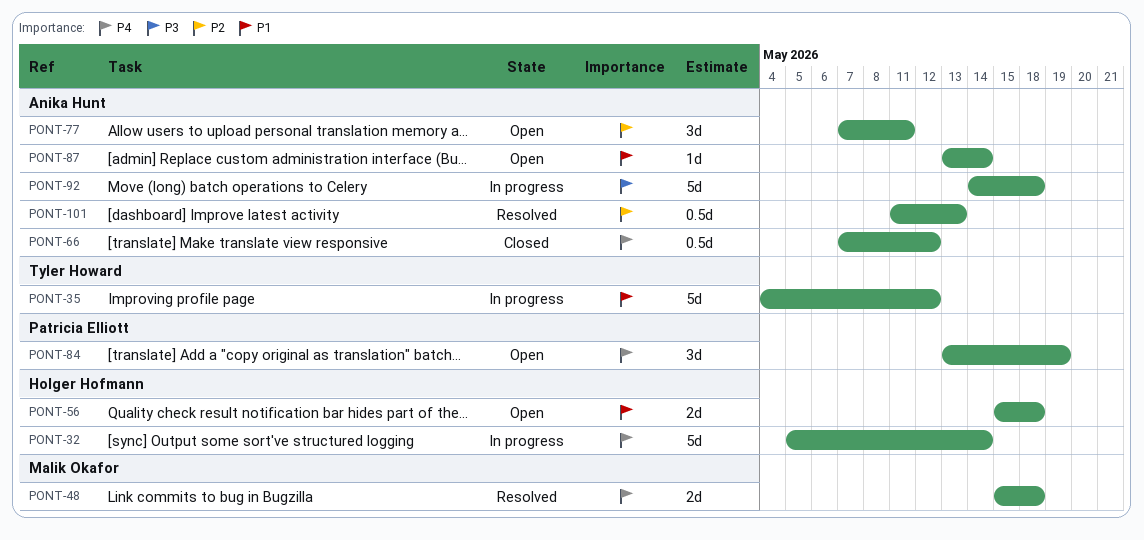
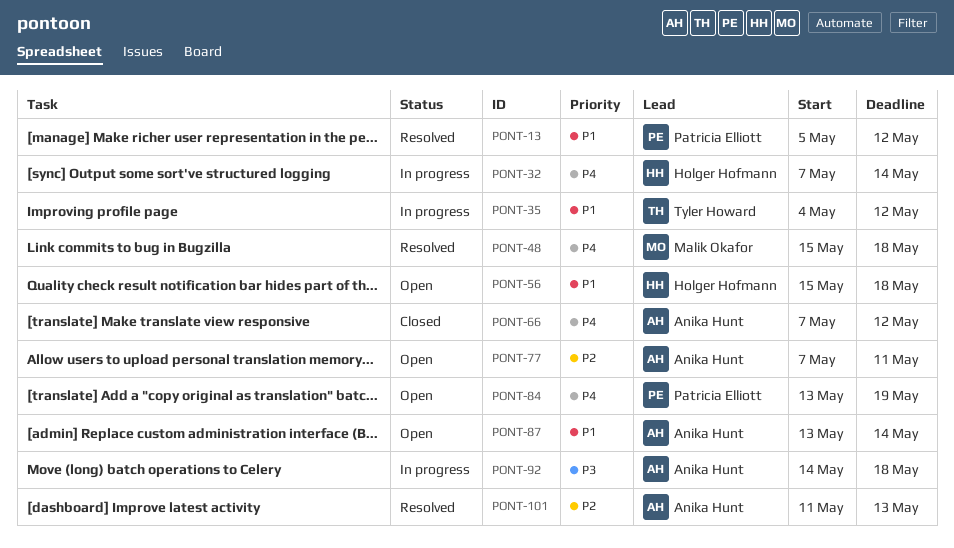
PONT-13: none -> present
PONT-32, start: May 5 -> May 7

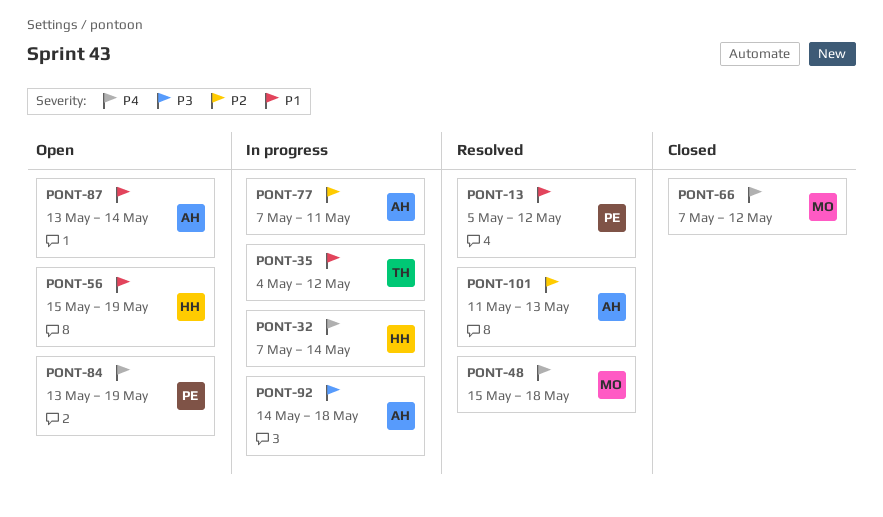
PONT-56, due: May 18 -> May 19
PONT-66, owner: Anika Hunt -> Malik Okafor
PONT-77, status: Open -> In progress

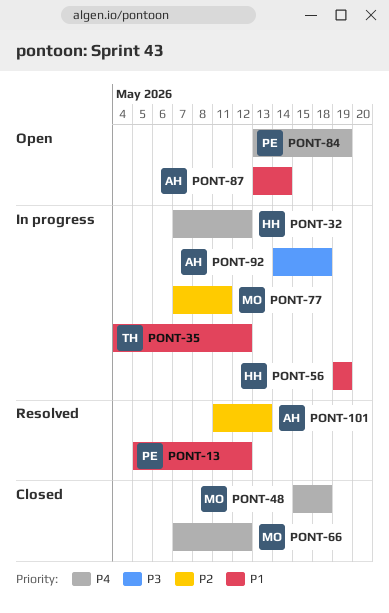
PONT-32, due: May 14 -> May 12
PONT-48, status: Resolved -> Closed
PONT-56, status: Open -> In progress
PONT-56, start: May 15 -> May 19
PONT-77, owner: AH -> MO

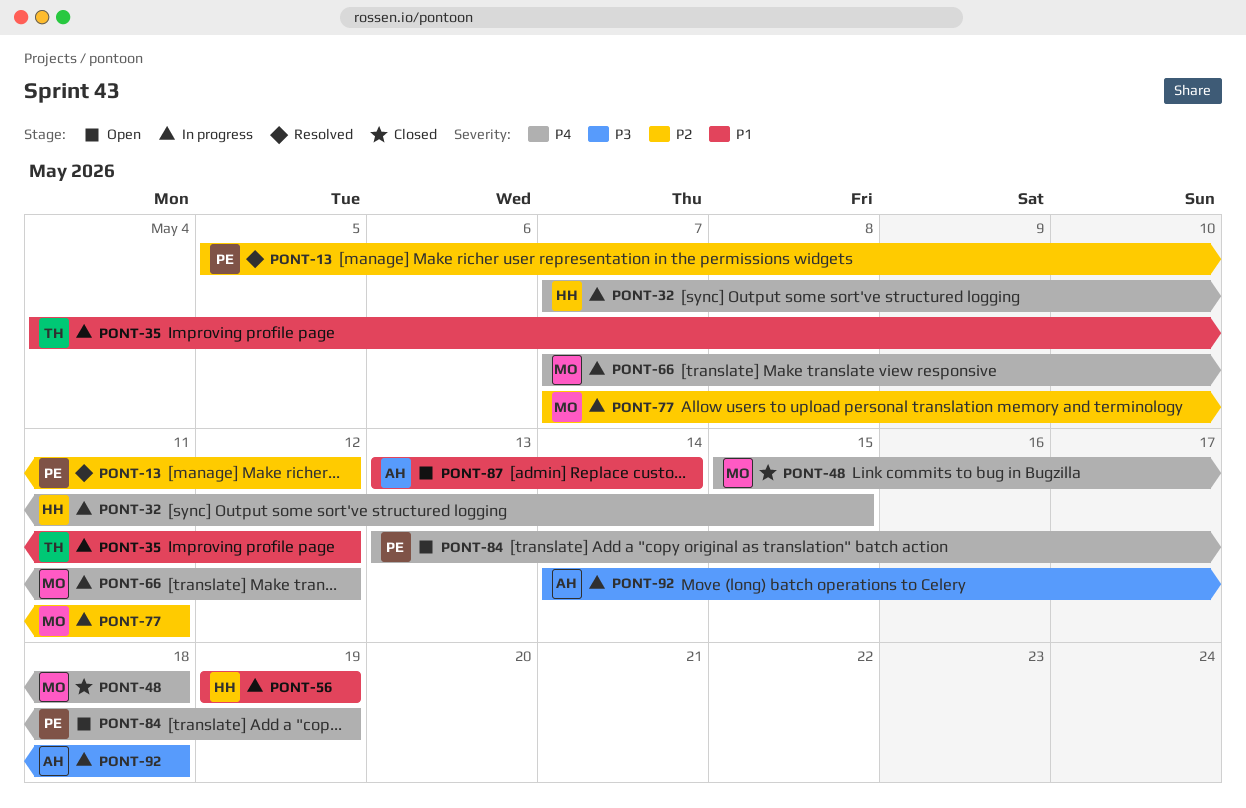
PONT-13, priority: P1 -> P2
PONT-32, due: May 12 -> May 15
PONT-66, status: Closed -> In progress
PONT-101: present -> none

